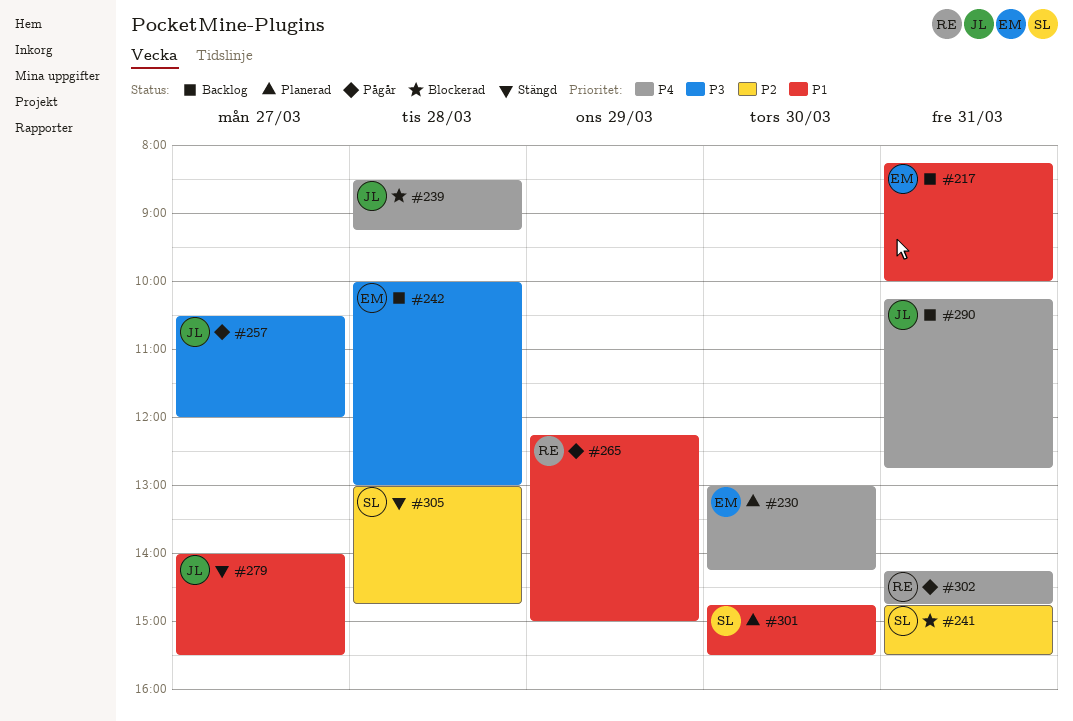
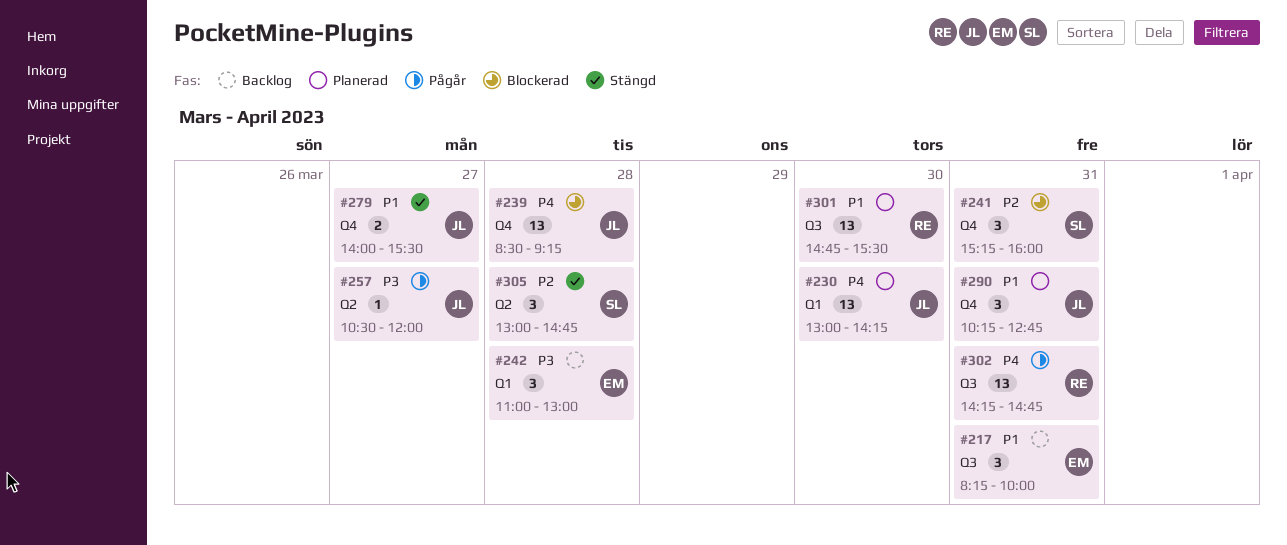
#230, owner: EM -> JL
#241, begins: 14:45 -> 15:15
#241, ends: 15:30 -> 16:00
#242, begins: 10:00 -> 11:00
#265: present -> none
#290, status: Backlog -> Planerad
#290, priority: P4 -> P1
#301, owner: SL -> RE

